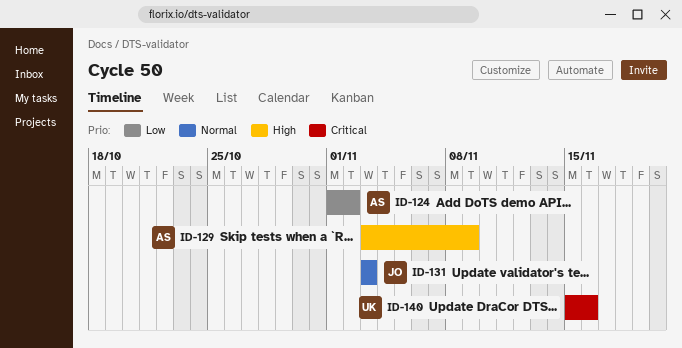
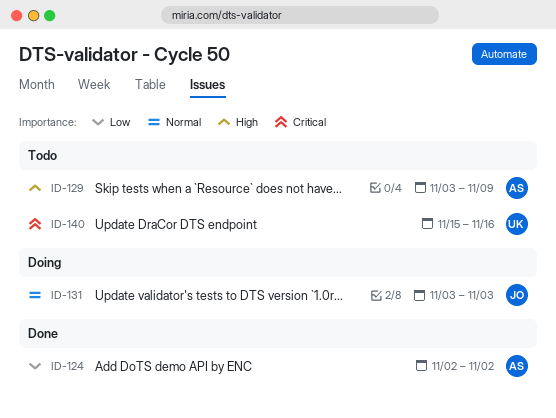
ID-124, start: Nov 1 -> Nov 2

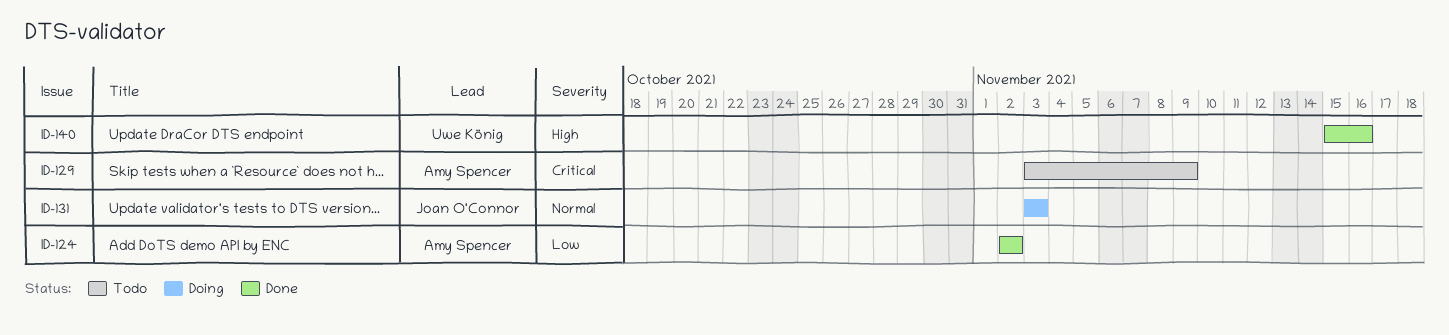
ID-129, priority: High -> Critical
ID-140, status: Todo -> Done
ID-140, priority: Critical -> High

